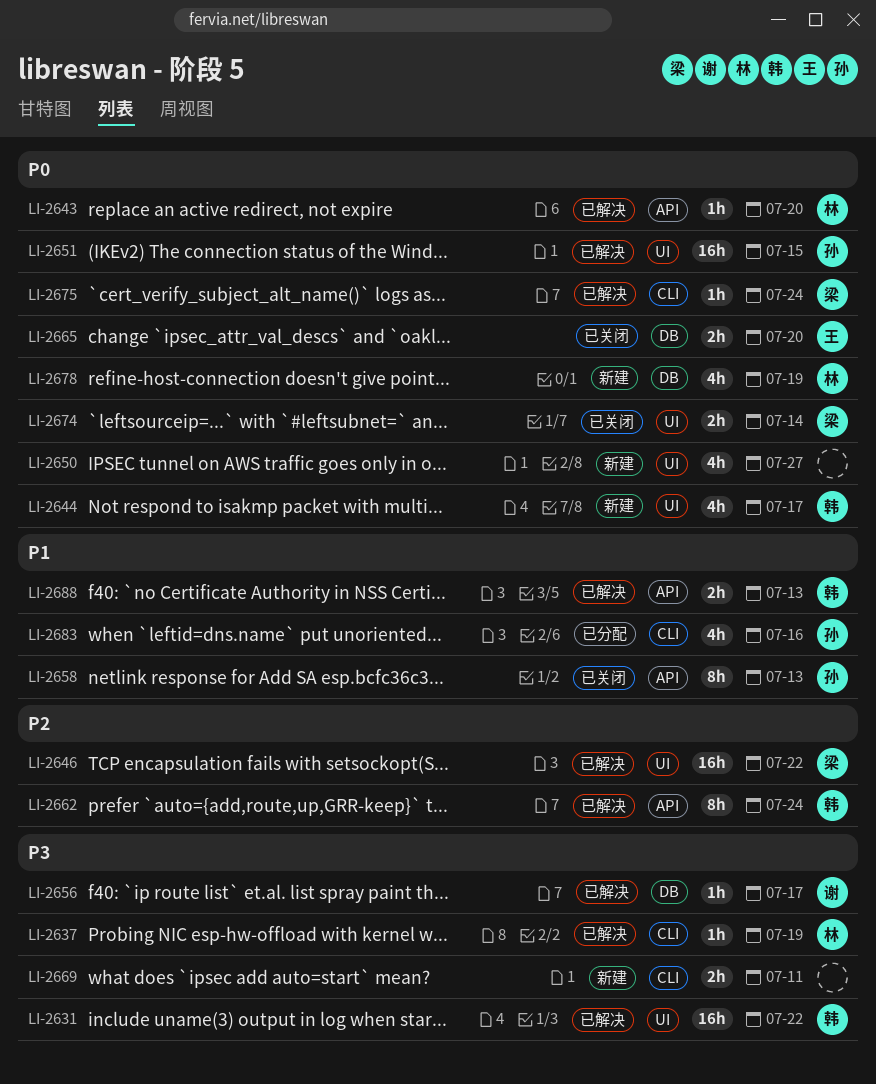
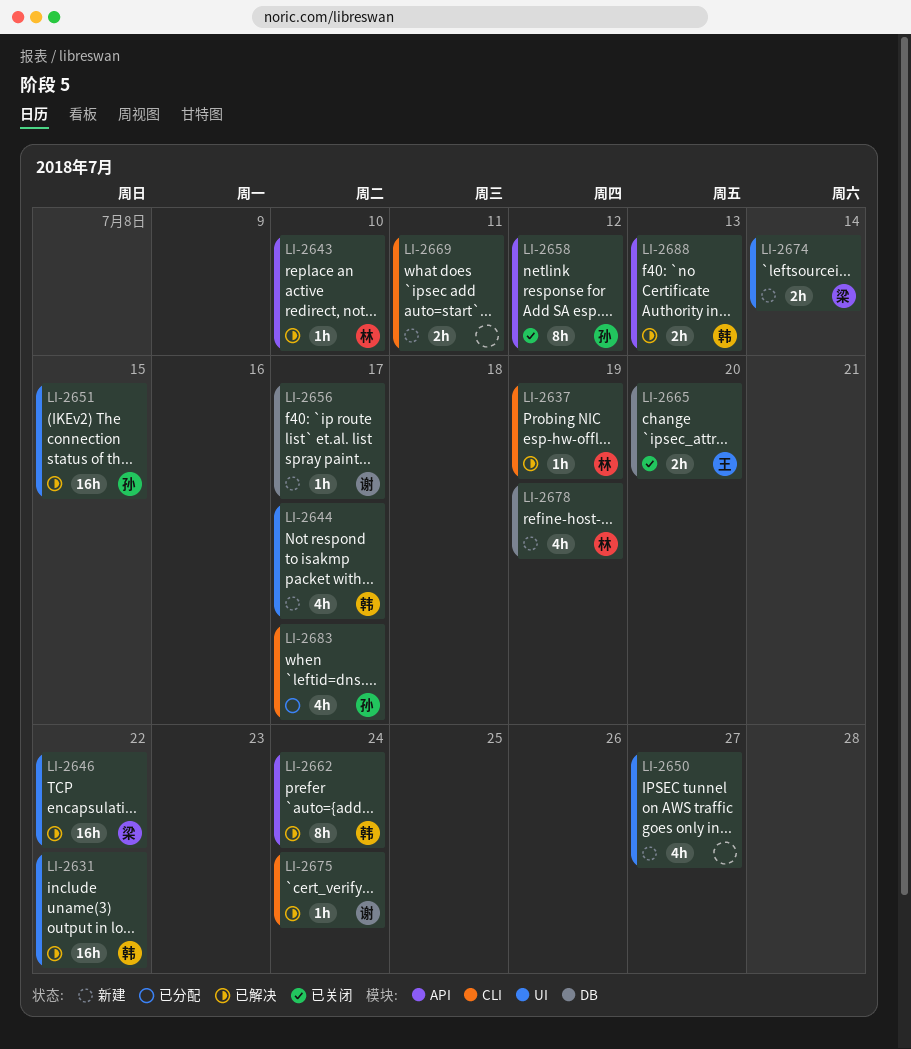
LI-2643, due: Jul 20 -> Jul 10
LI-2656, status: 已解决 -> 新建
LI-2658, due: Jul 13 -> Jul 12
LI-2674, status: 已关闭 -> 新建
LI-2675, owner: 梁 -> 谢
LI-2683, due: Jul 16 -> Jul 17

